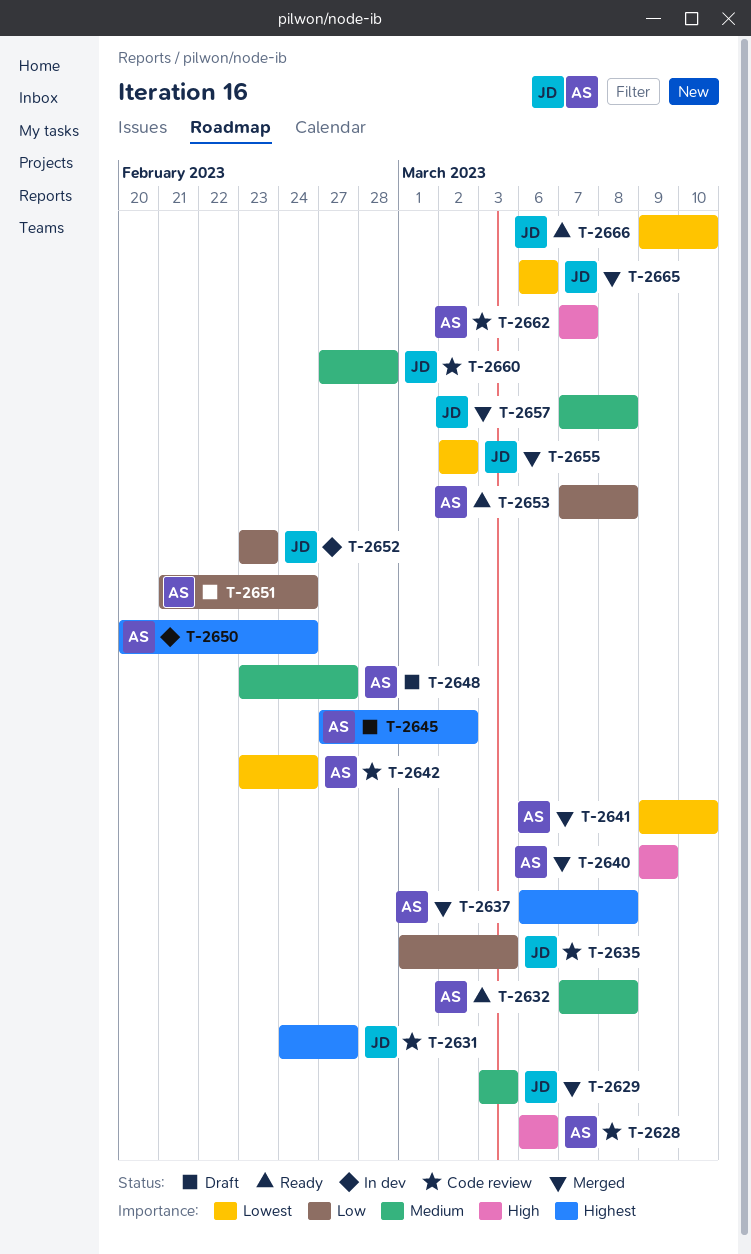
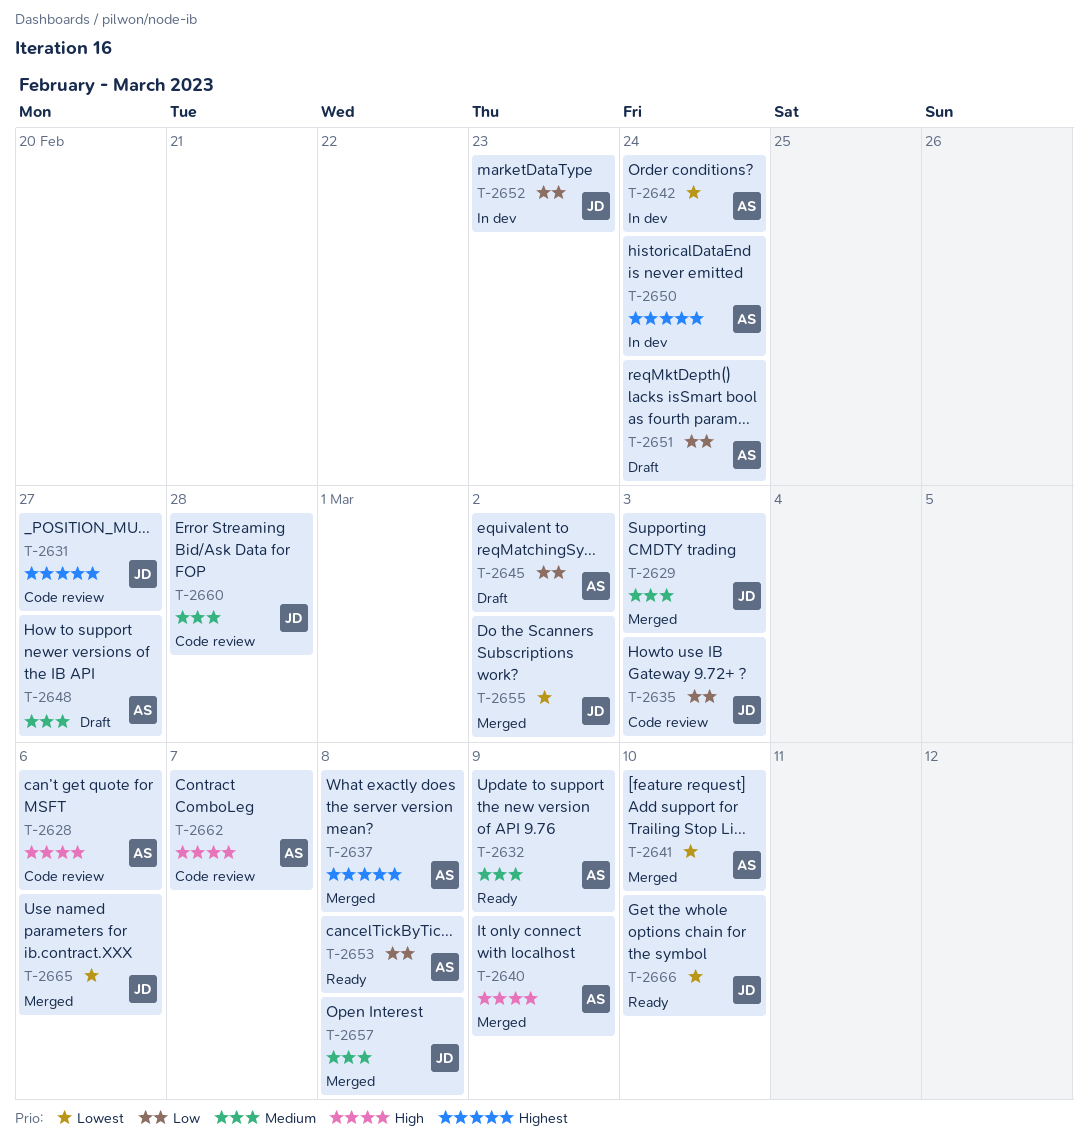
T-2632, due: Mar 8 -> Mar 9
T-2642, status: Code review -> In dev
T-2645, priority: Highest -> Low

